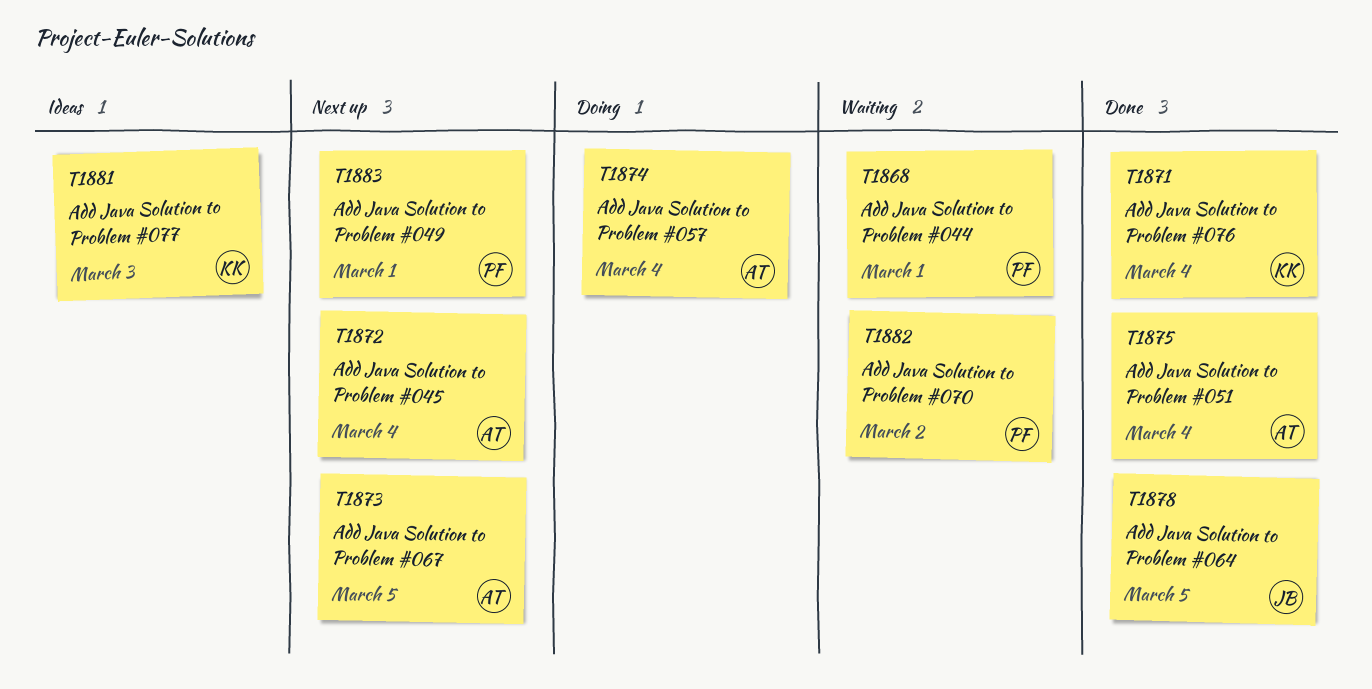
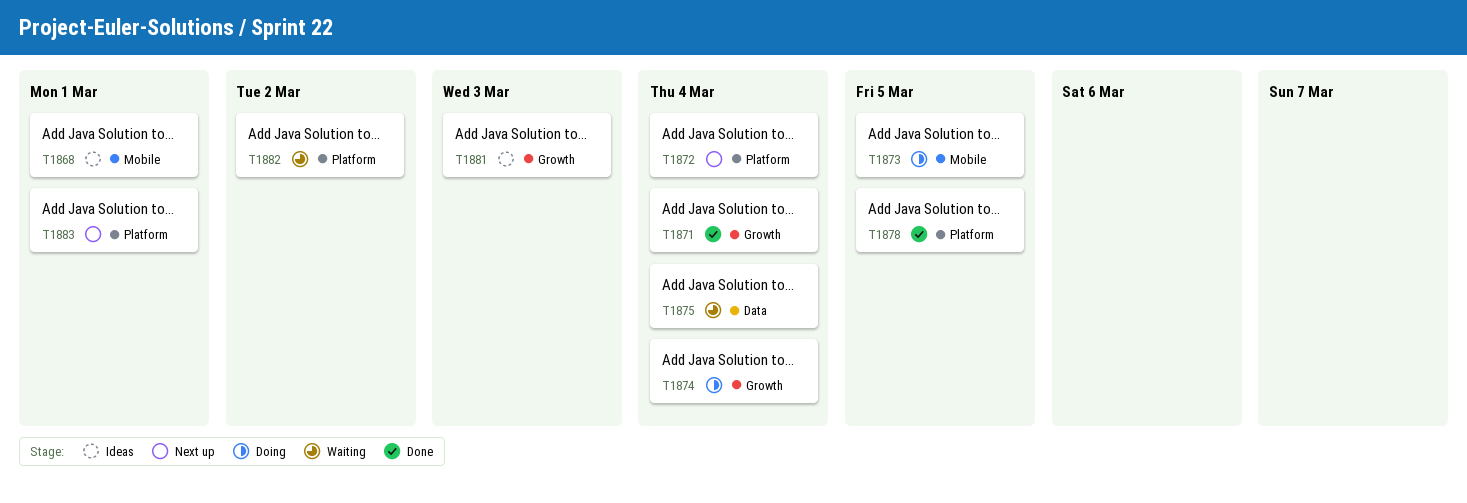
T1868, status: Waiting -> Ideas
T1873, status: Next up -> Doing
T1875, status: Done -> Waiting

